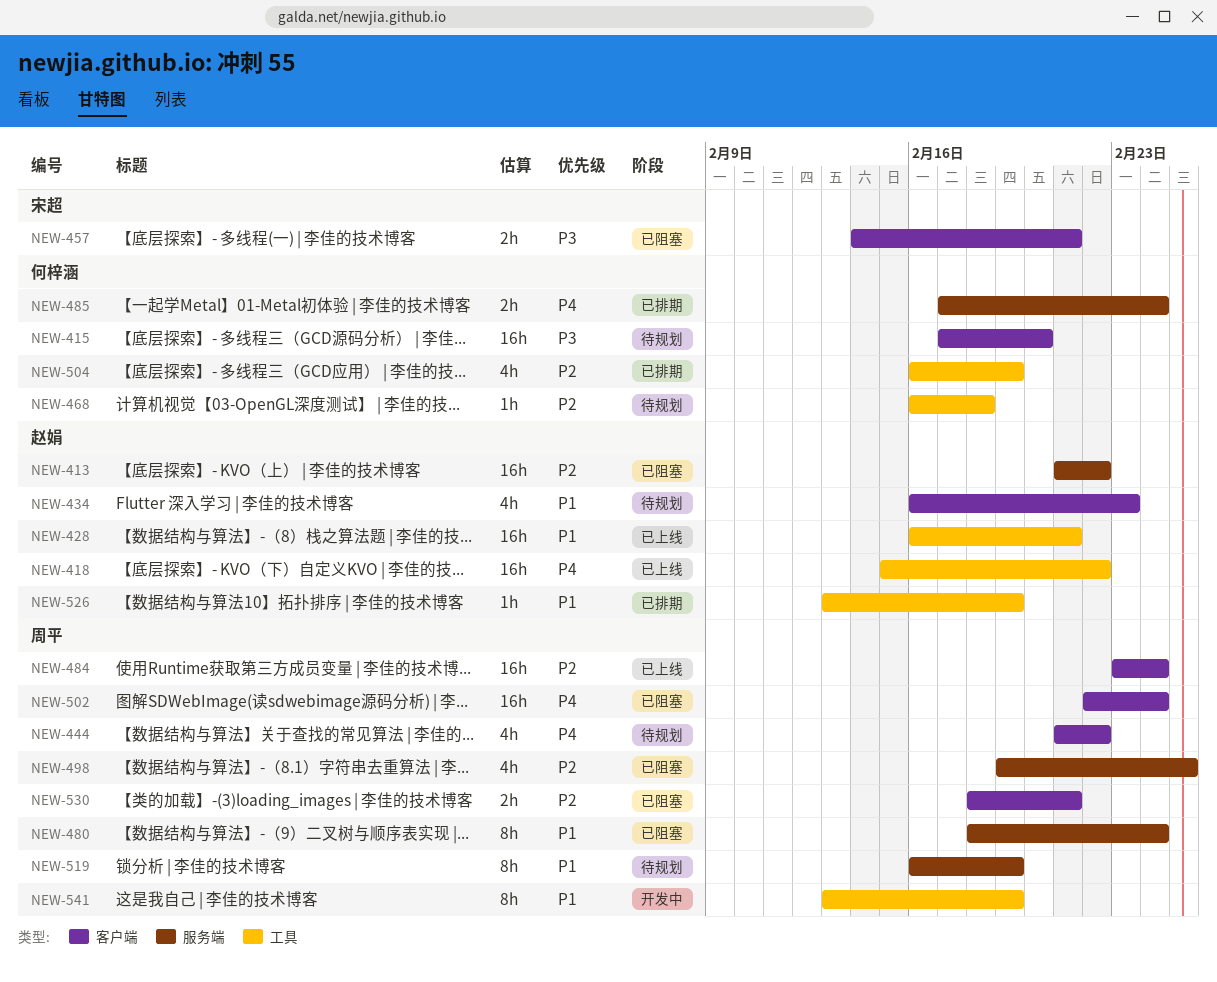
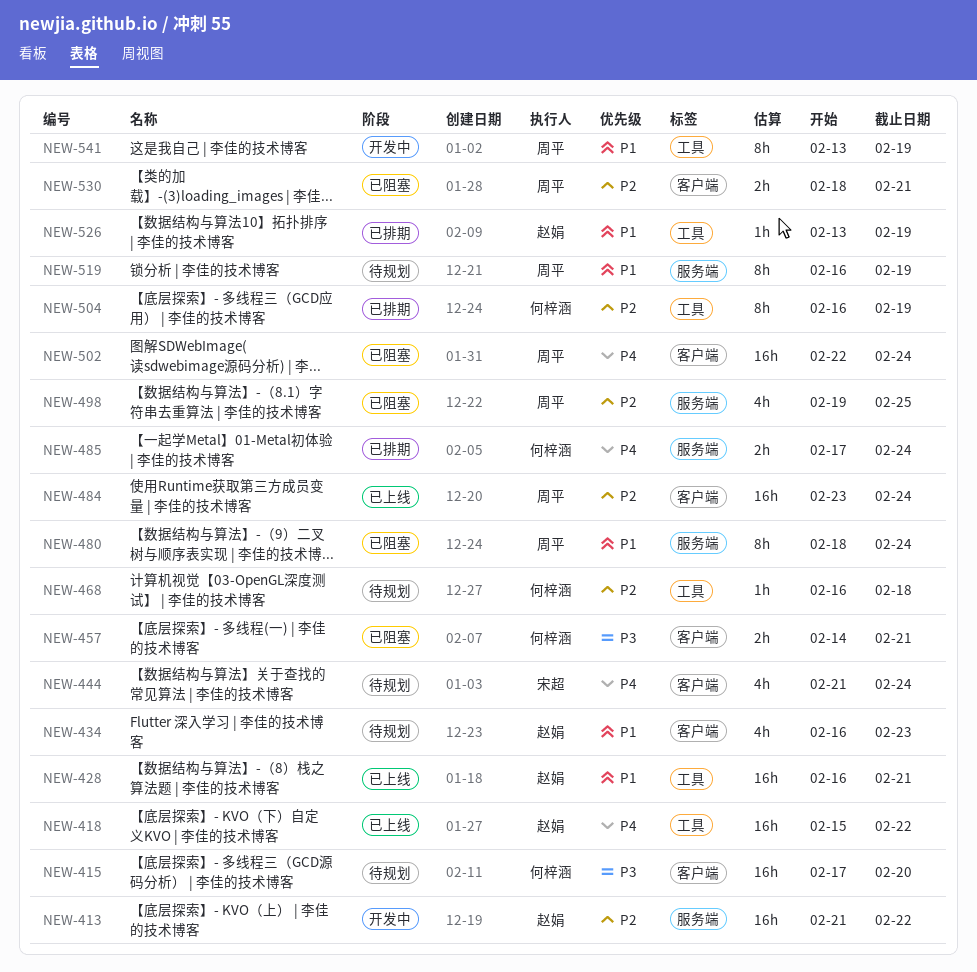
NEW-413, status: 已阻塞 -> 开发中
NEW-444, owner: 周平 -> 宋超
NEW-444, due: Feb 22 -> Feb 24
NEW-457, owner: 宋超 -> 何梓涵
NEW-504, estimate: 4h -> 8h

